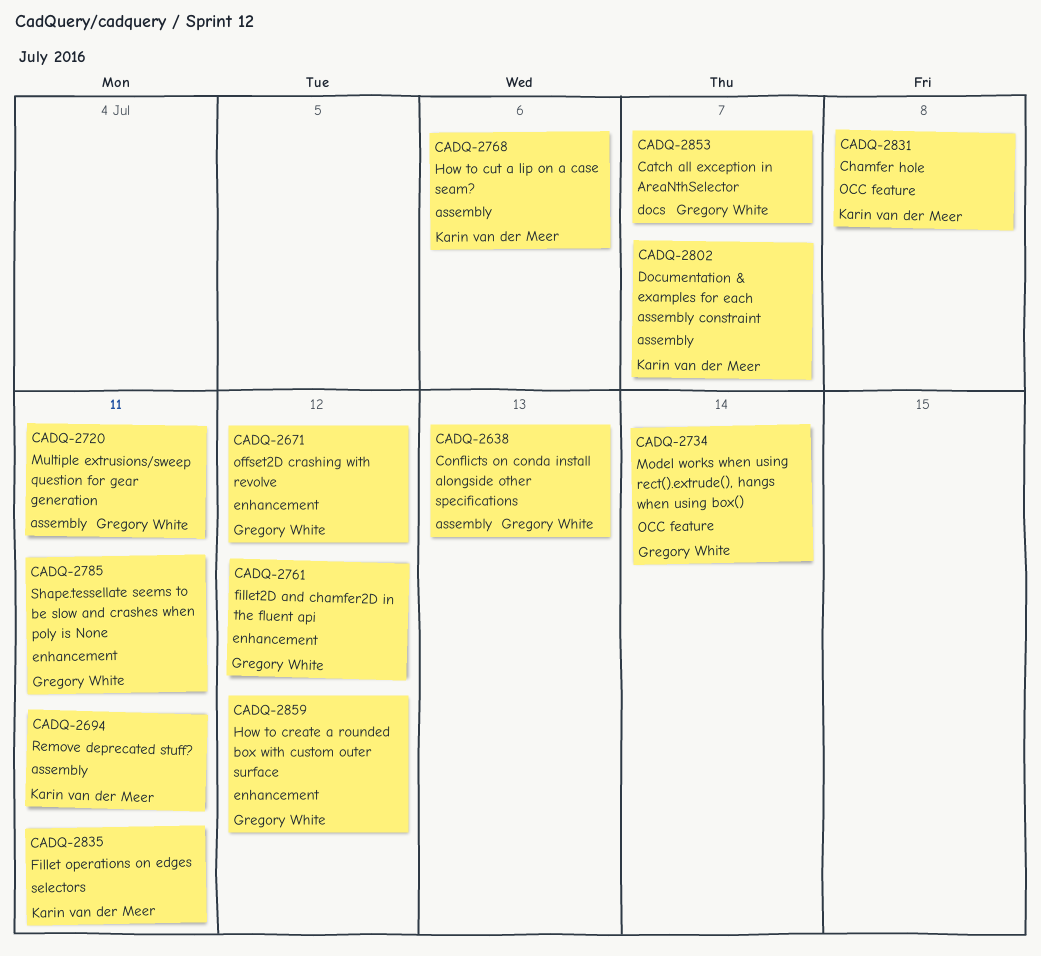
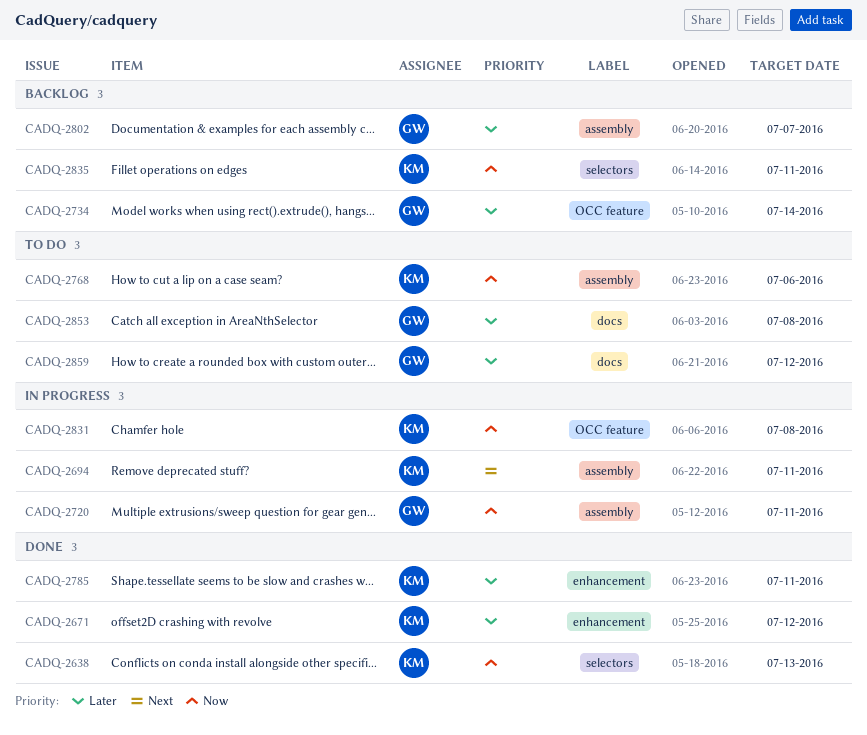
CADQ-2638, owner: Gregory White -> Karin van der Meer
CADQ-2638, label: assembly -> selectors
CADQ-2671, owner: Gregory White -> Karin van der Meer
CADQ-2761: present -> none
CADQ-2785, owner: Gregory White -> Karin van der Meer
CADQ-2802, owner: Karin van der Meer -> Gregory White
CADQ-2853, due: Jul 7 -> Jul 8
CADQ-2859, label: enhancement -> docs

